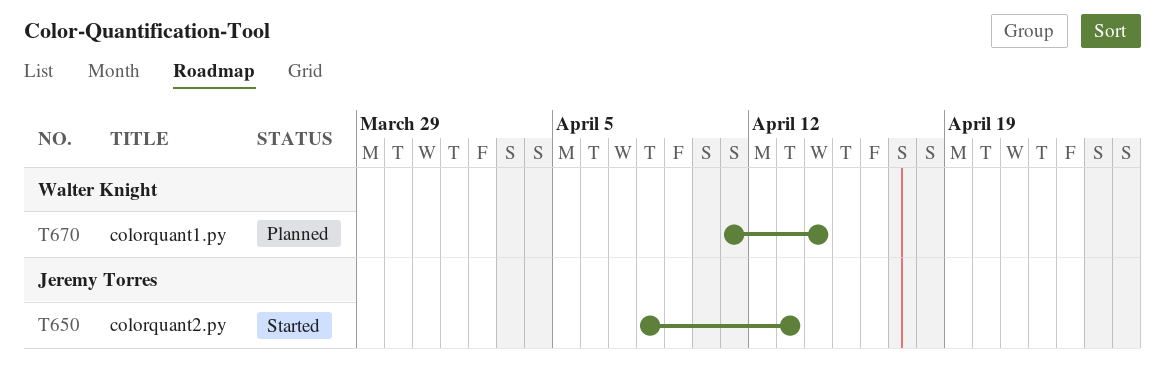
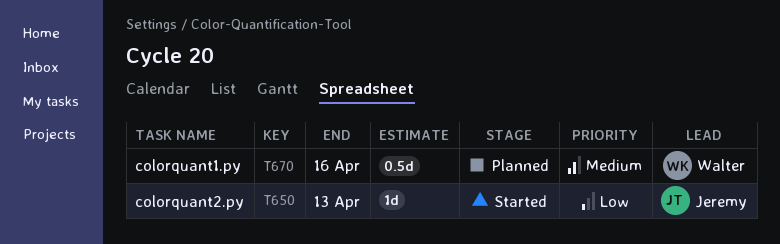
T670, due: Apr 14 -> Apr 16

